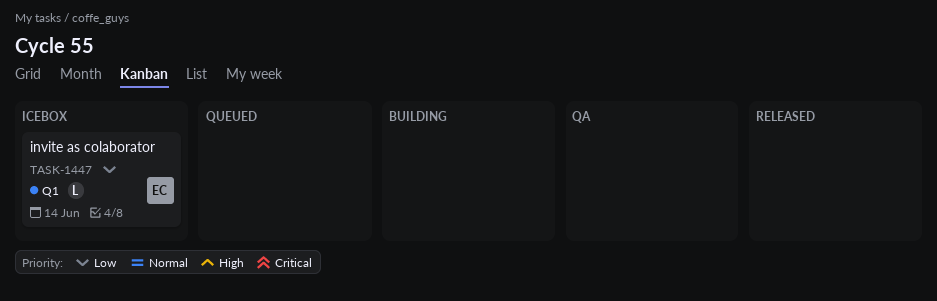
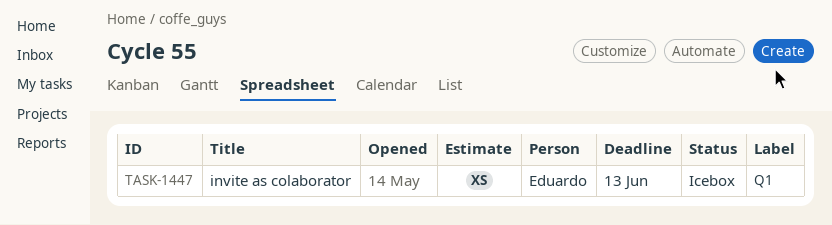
TASK-1447, estimate: L -> XS
TASK-1447, due: Jun 14 -> Jun 13

